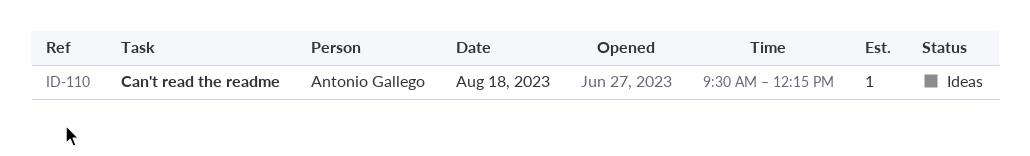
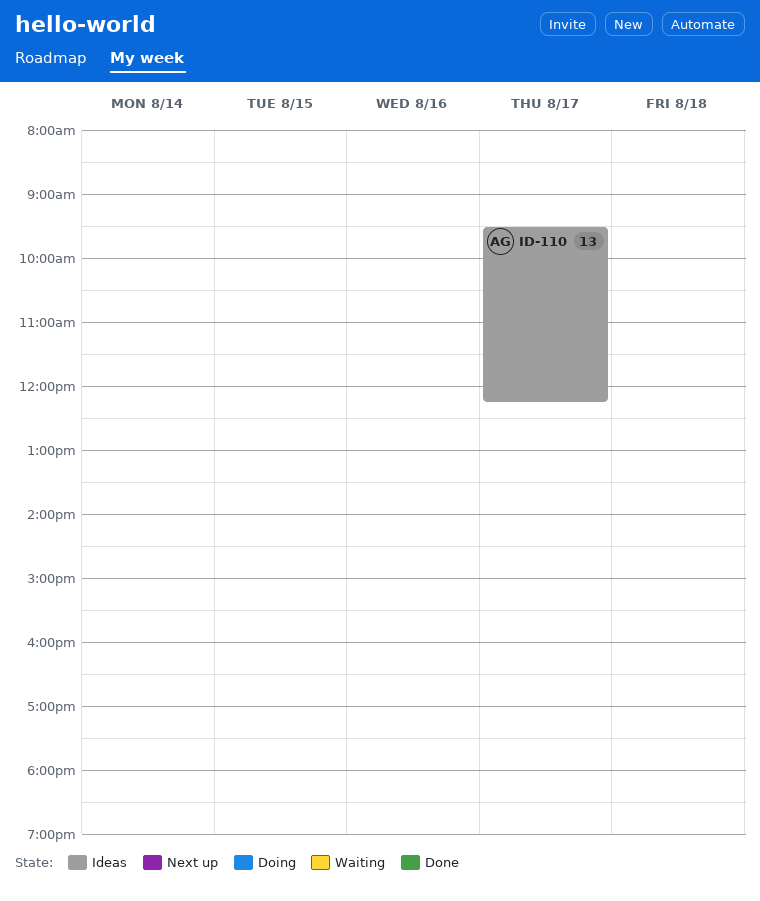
ID-110, estimate: 1 -> 13
ID-110, day: Aug 18 -> Aug 17

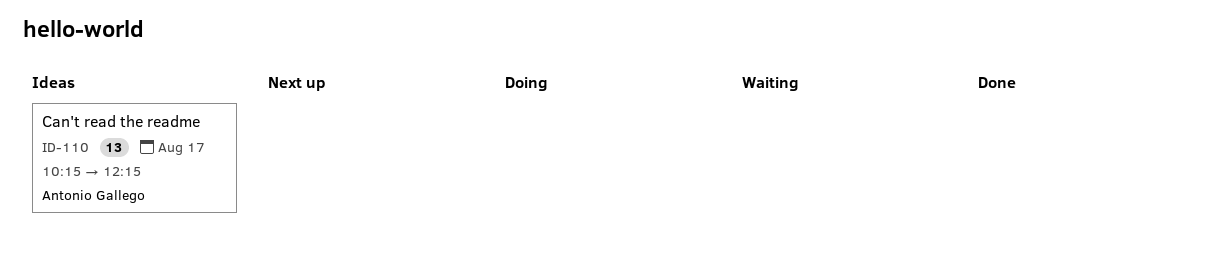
ID-110, begins: 09:30 -> 10:15

